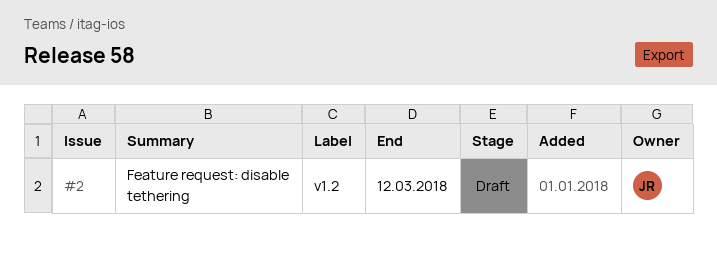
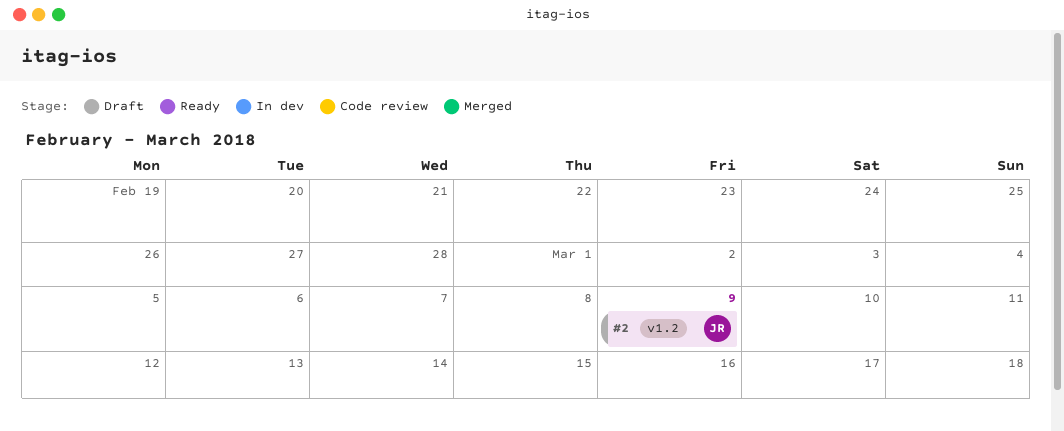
#2, due: Mar 12 -> Mar 9

